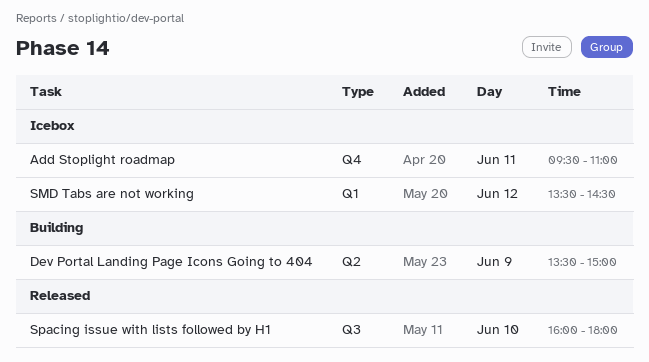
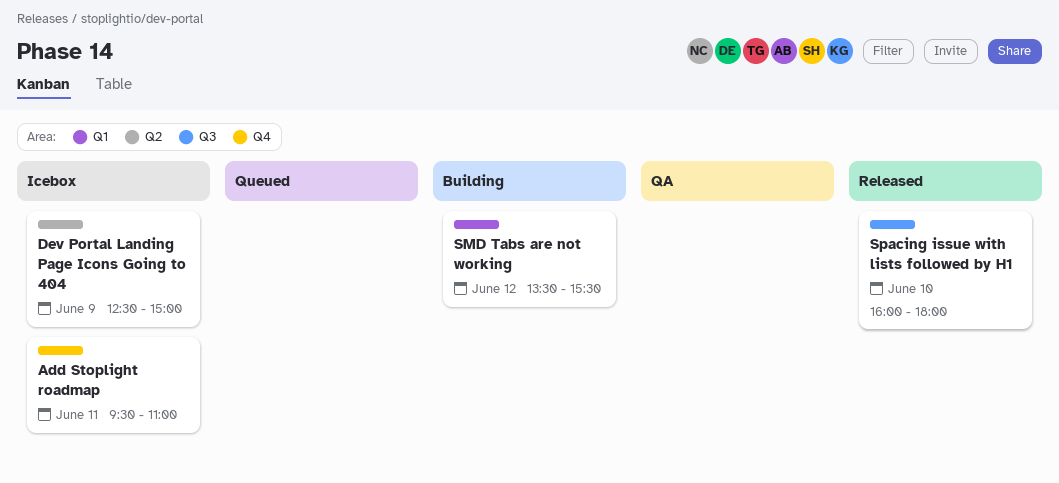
Dev Portal Landing Page Icons Going to 404, status: Building -> Icebox
Dev Portal Landing Page Icons Going to 404, begins: 13:30 -> 12:30
SMD Tabs are not working, status: Icebox -> Building
SMD Tabs are not working, ends: 14:30 -> 15:30

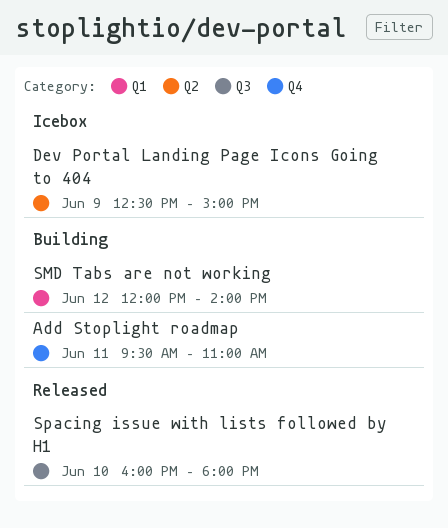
Add Stoplight roadmap, status: Icebox -> Building
SMD Tabs are not working, begins: 13:30 -> 12:00
SMD Tabs are not working, ends: 15:30 -> 14:00

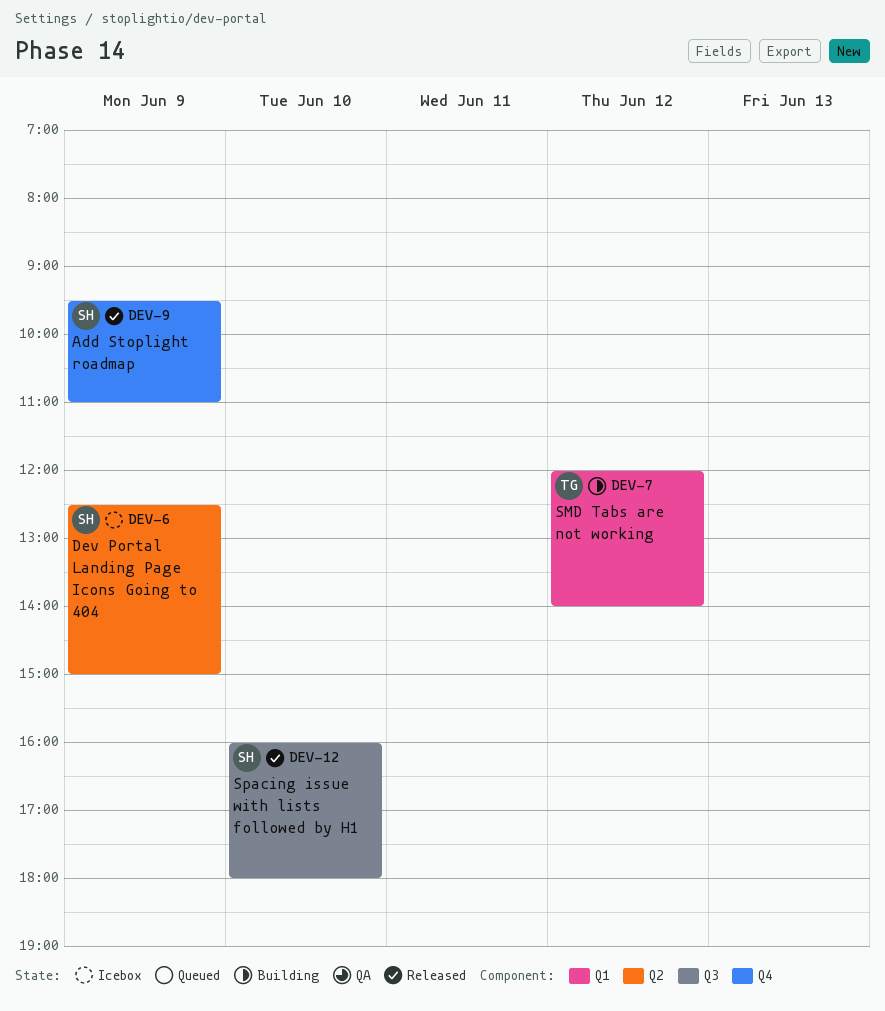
Add Stoplight roadmap, status: Building -> Released
Add Stoplight roadmap, day: Jun 11 -> Jun 9

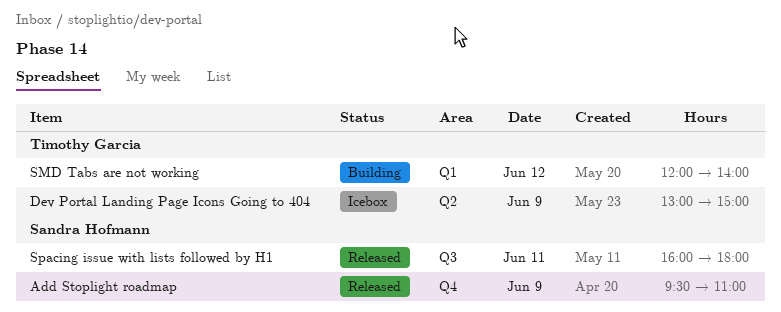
Dev Portal Landing Page Icons Going to 404, owner: Sandra Hofmann -> Timothy Garcia
Dev Portal Landing Page Icons Going to 404, begins: 12:30 -> 13:00
Spacing issue with lists followed by H1, day: Jun 10 -> Jun 11

